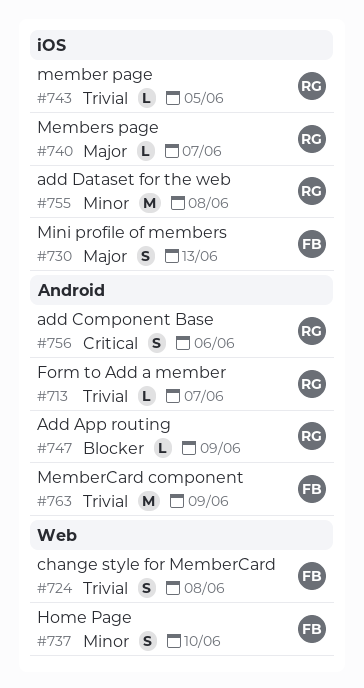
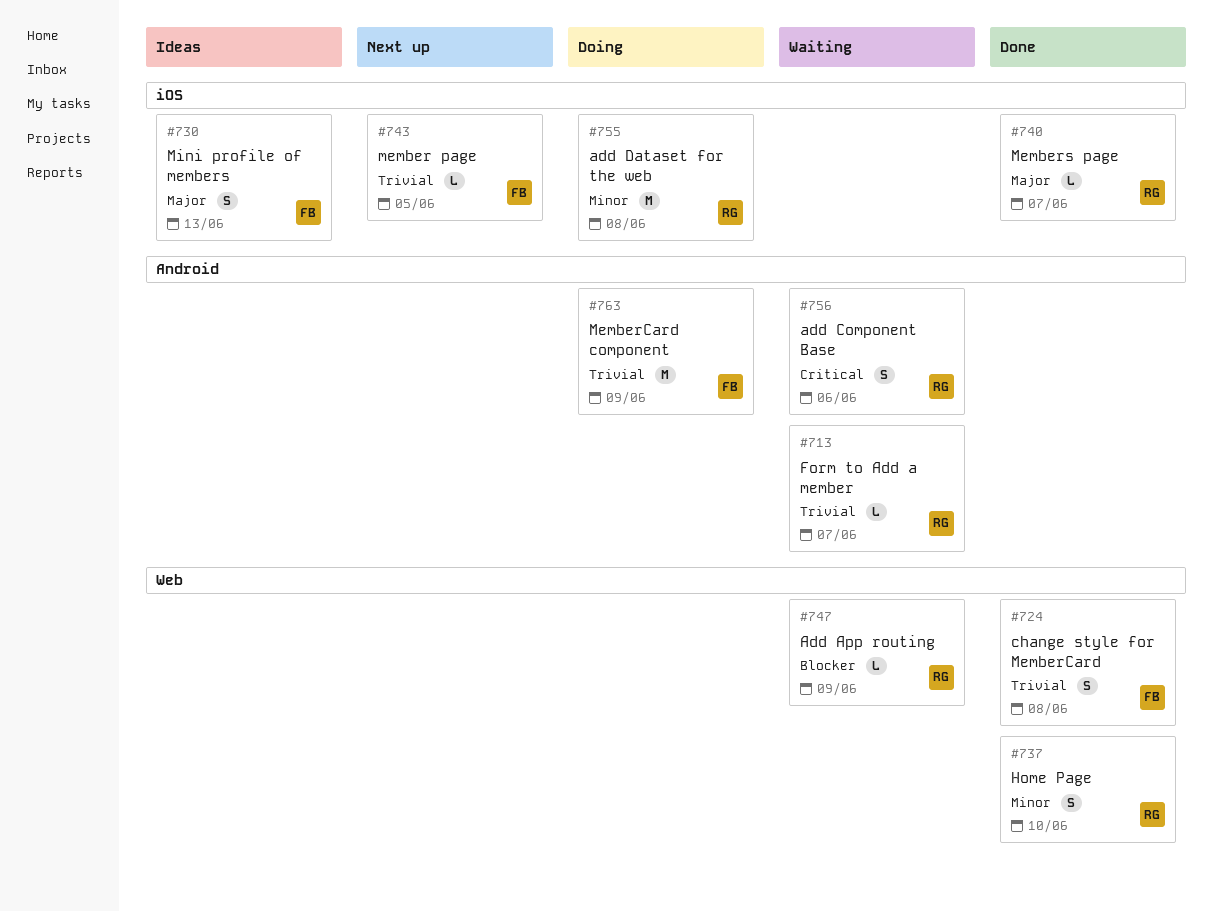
#737, owner: FB -> RG
#743, owner: RG -> FB
#747, label: Android -> Web

